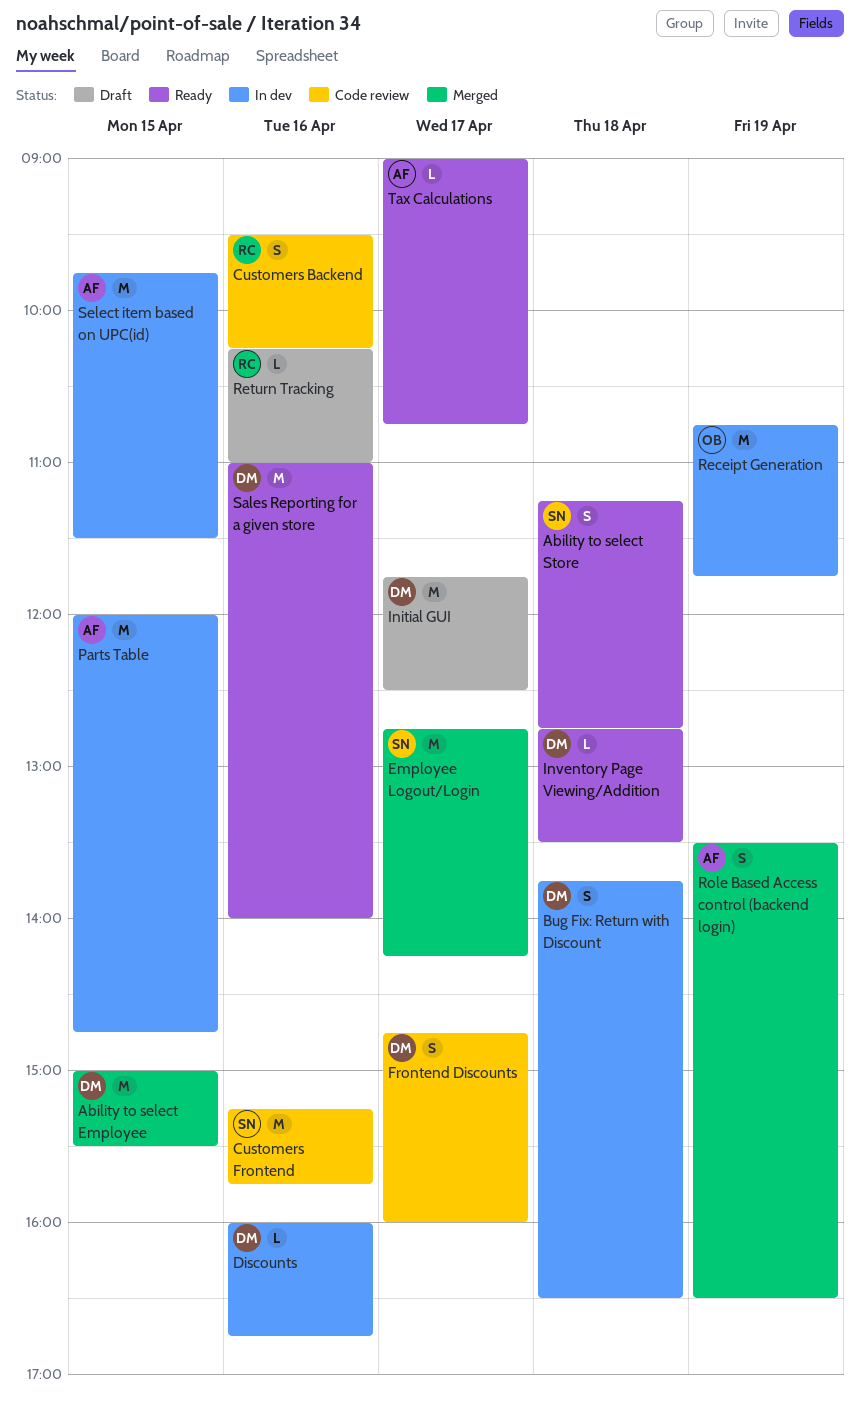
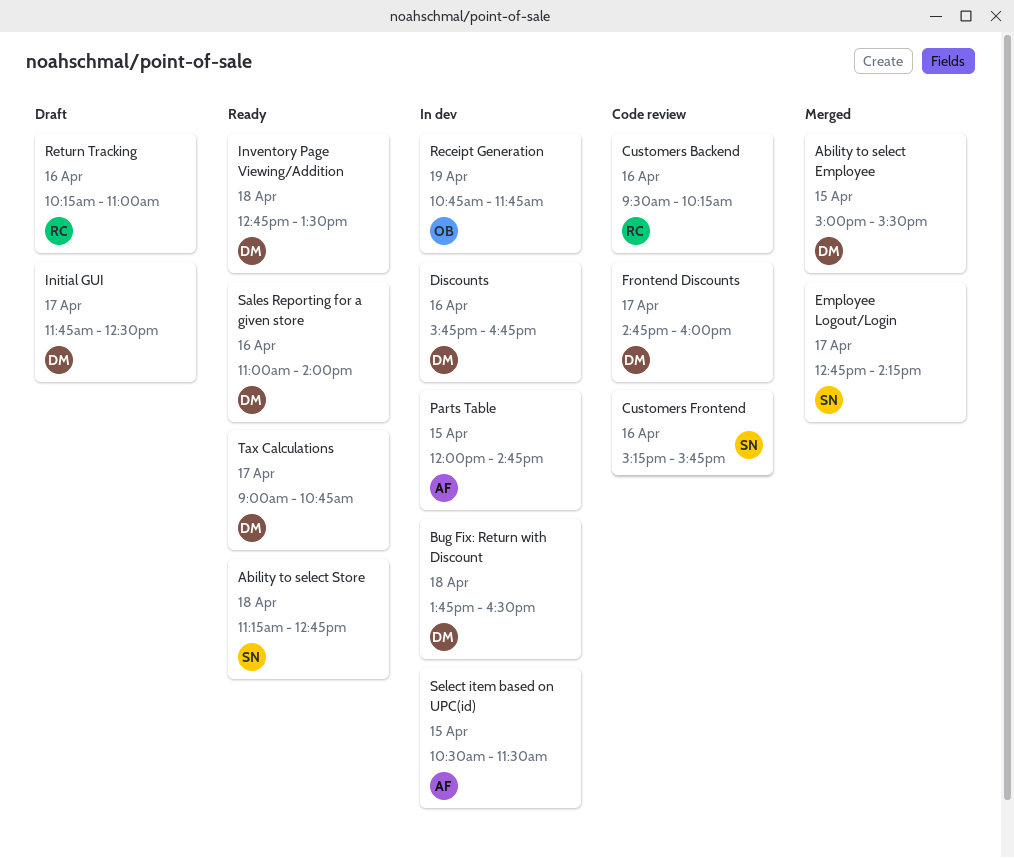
Discounts, begins: 16:00 -> 15:45
Role Based Access control (backend login): present -> none
Select item based on UPC(id), begins: 09:45 -> 10:30
Tax Calculations, owner: AF -> DM

